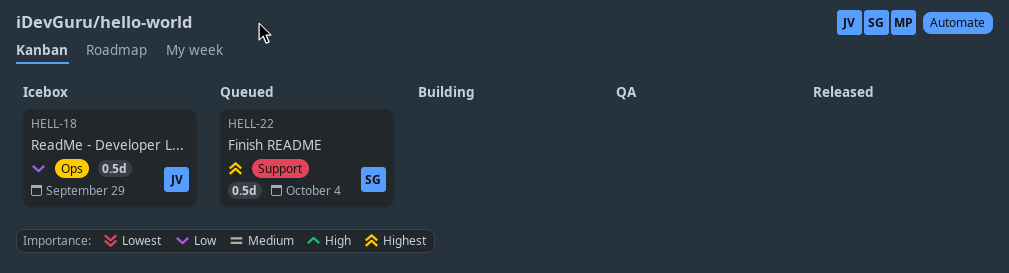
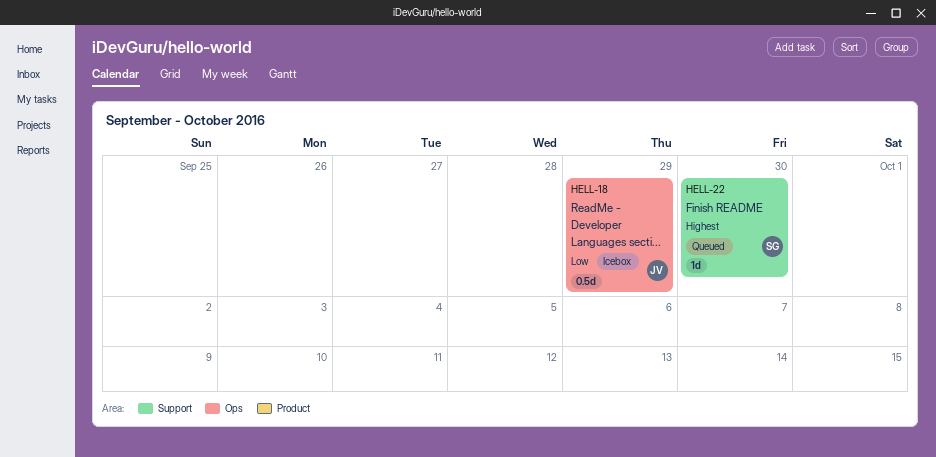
HELL-22, estimate: 0.5d -> 1d
HELL-22, due: Oct 4 -> Sep 30

